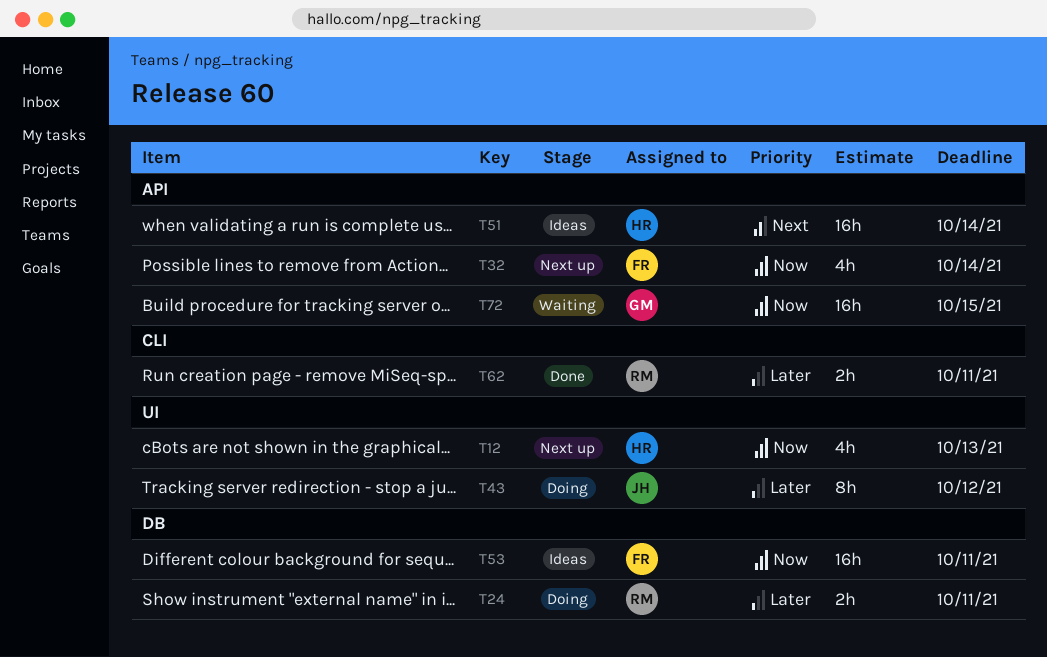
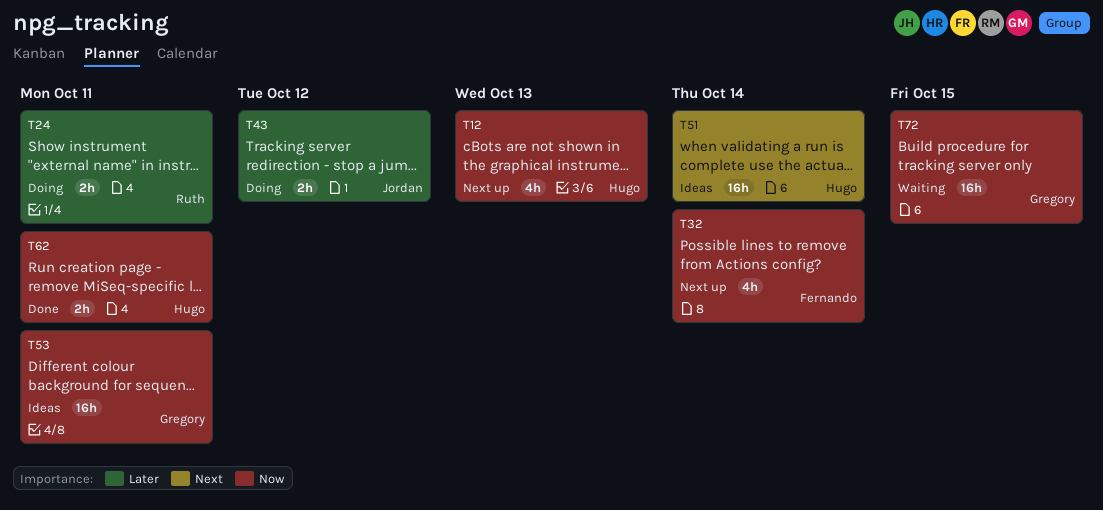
T43, estimate: 8h -> 2h
T53, owner: Fernando -> Gregory
T62, owner: Ruth -> Hugo
T62, priority: Later -> Now

